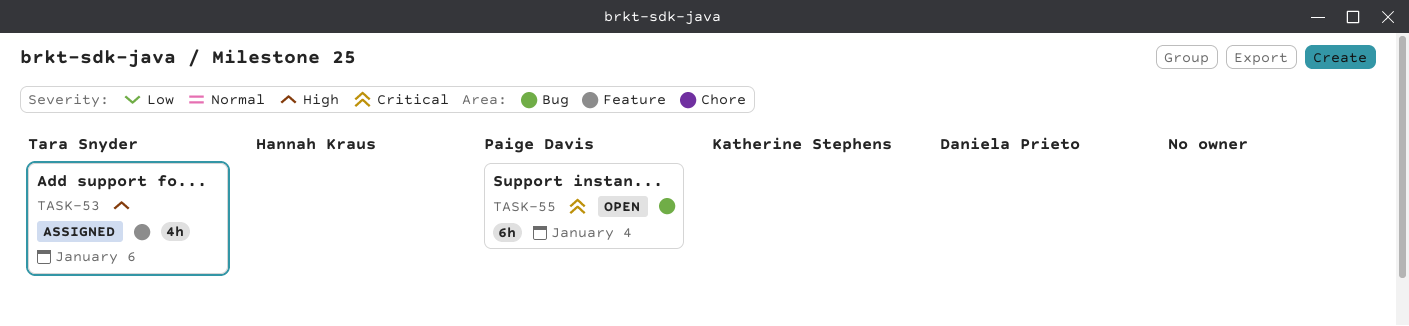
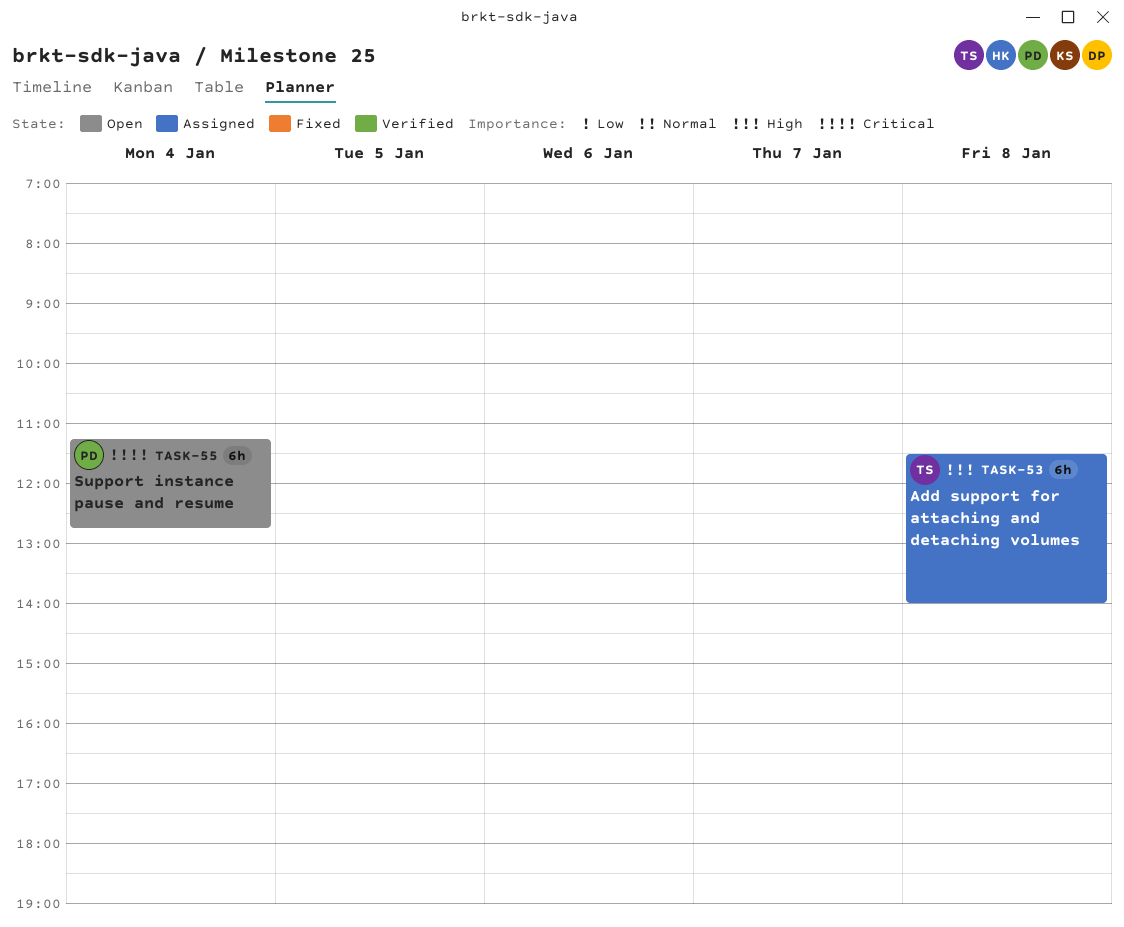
TASK-53, estimate: 4h -> 6h
TASK-53, day: Jan 6 -> Jan 8

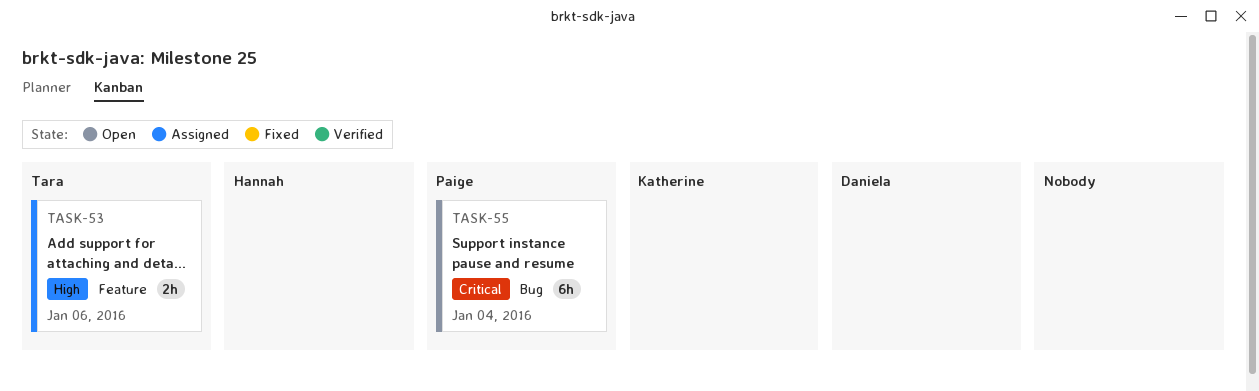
TASK-53, estimate: 6h -> 2h
TASK-53, day: Jan 8 -> Jan 6

